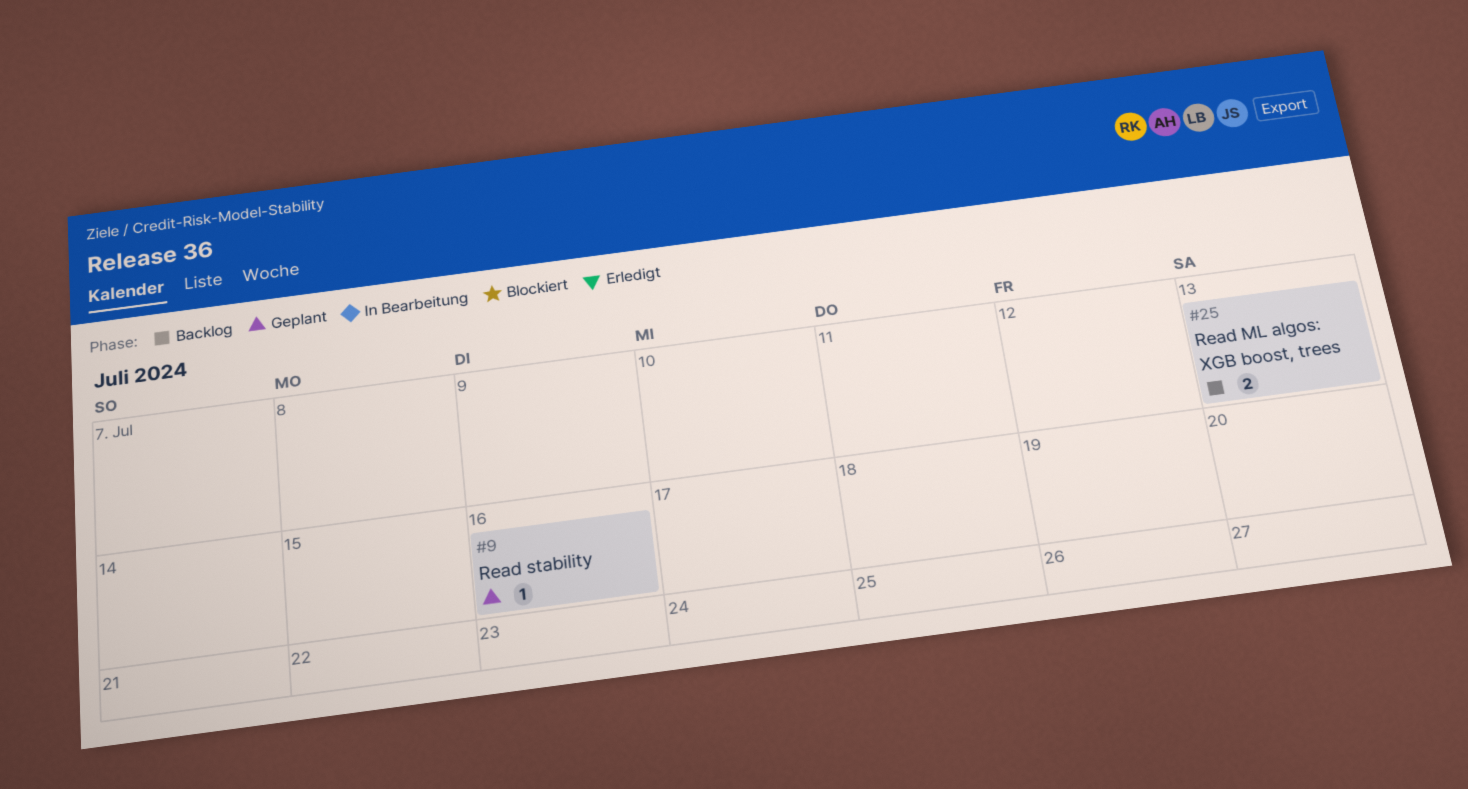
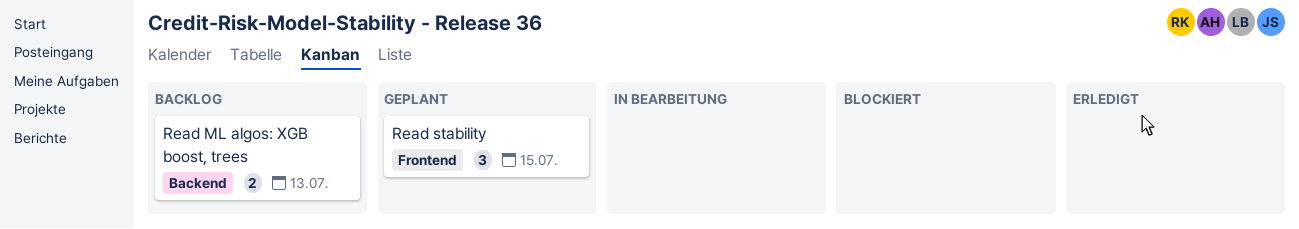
Read stability, estimate: 1 -> 3
Read stability, due: Jul 16 -> Jul 15

